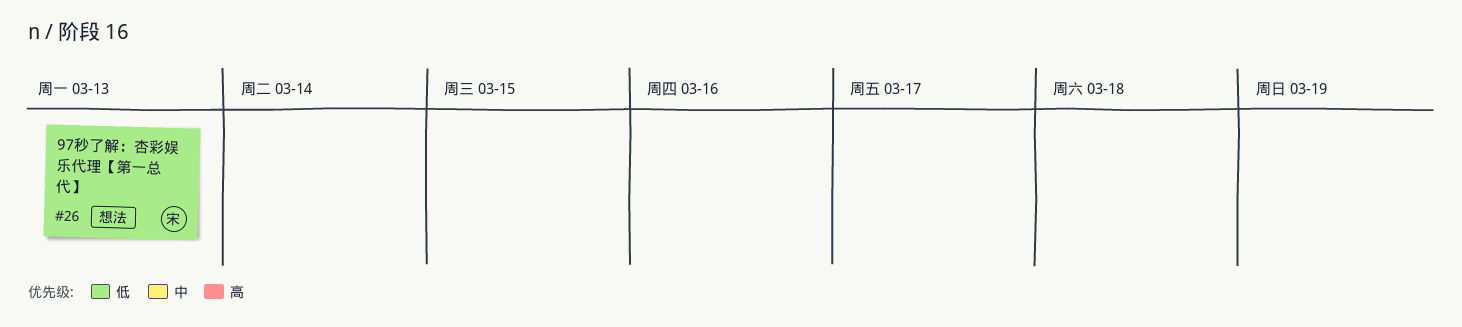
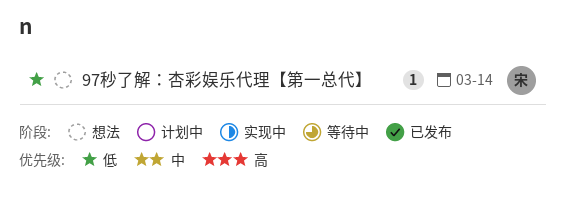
97秒了解：杏彩娱乐代理【第一总代】, due: Mar 13 -> Mar 14

